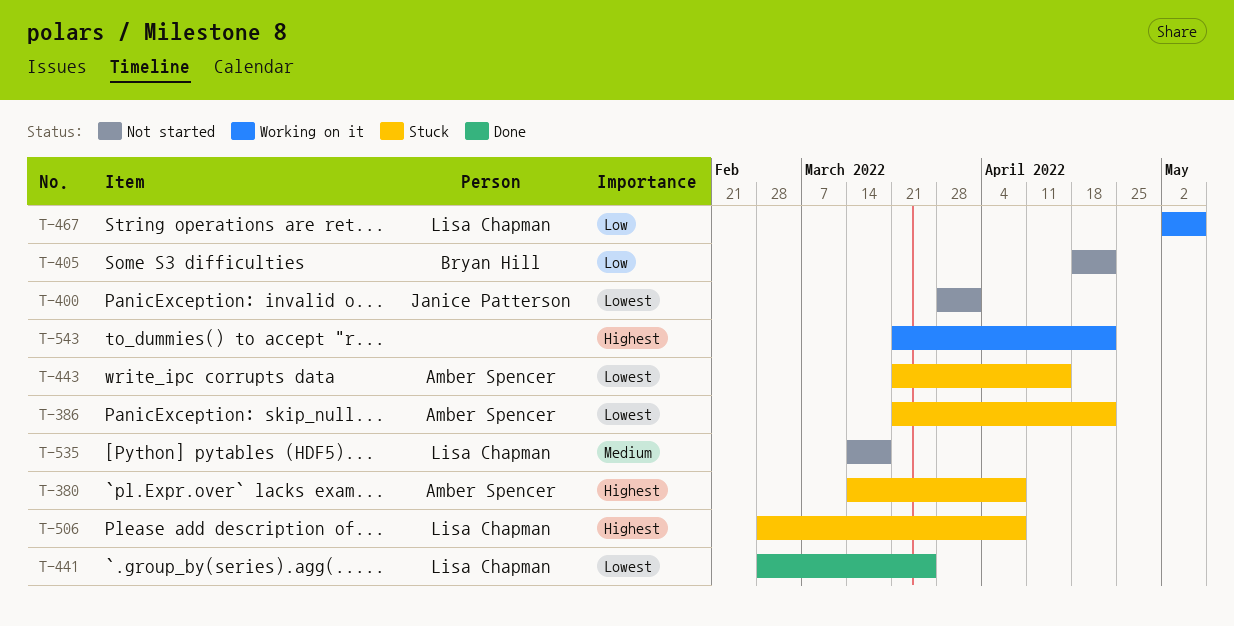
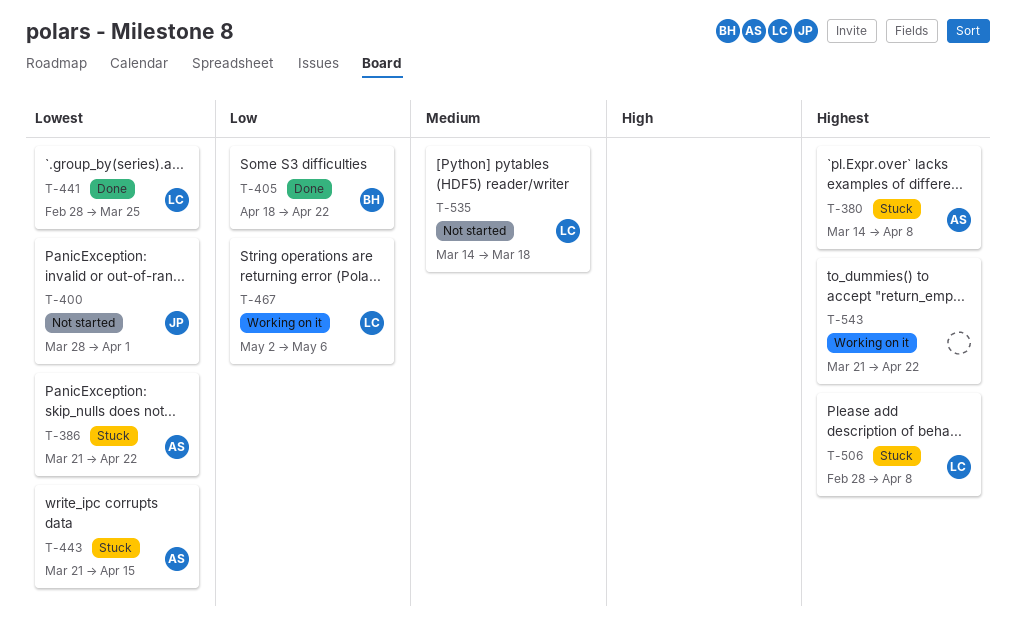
T-405, status: Not started -> Done

